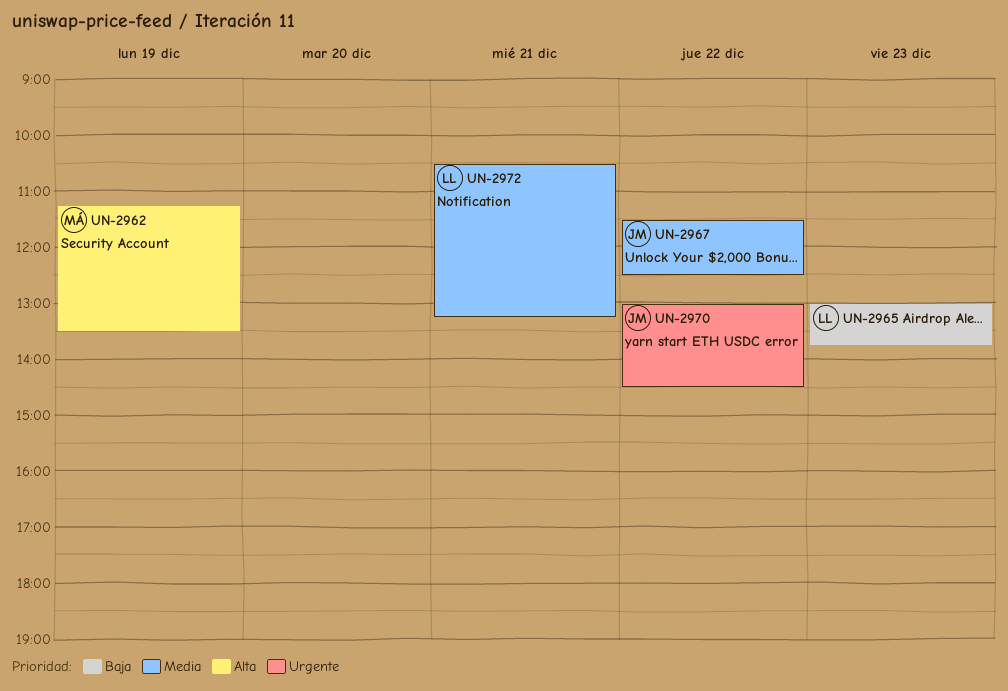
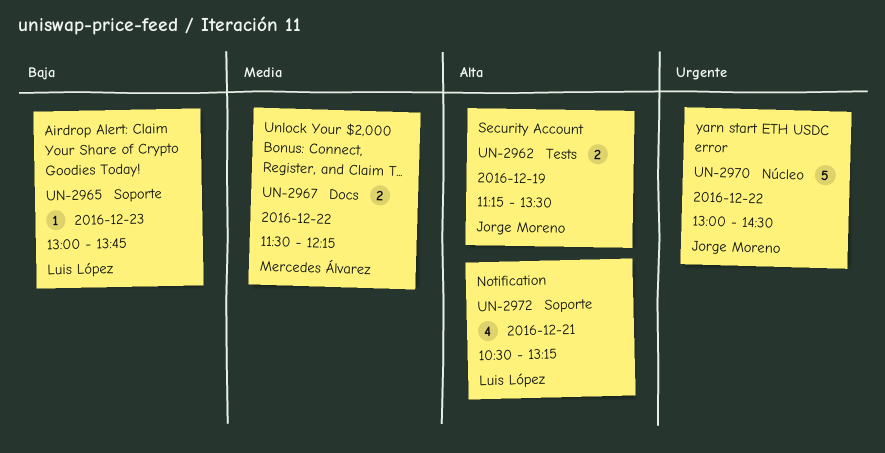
UN-2962, owner: Mercedes Álvarez -> Jorge Moreno
UN-2967, owner: Jorge Moreno -> Mercedes Álvarez
UN-2967, ends: 12:30 -> 12:15
UN-2972, priority: Media -> Alta

